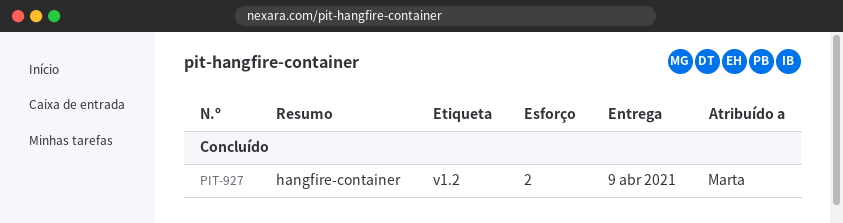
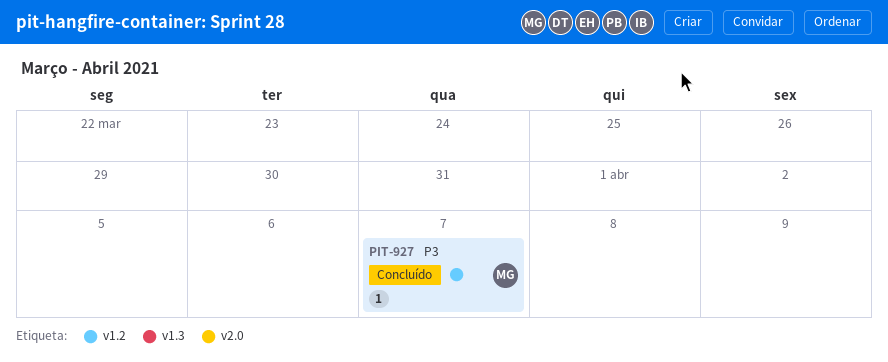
PIT-927, estimate: 2 -> 1
PIT-927, due: Apr 9 -> Apr 7

